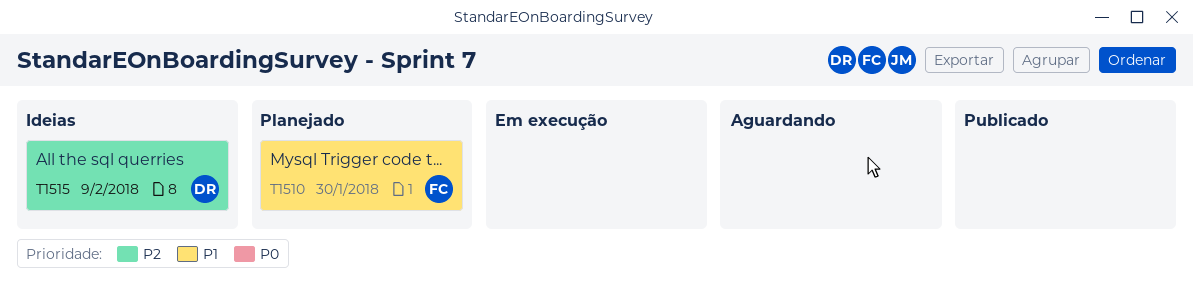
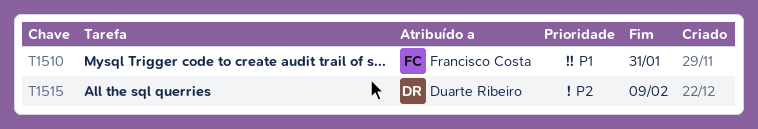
T1510, due: Jan 30 -> Jan 31

